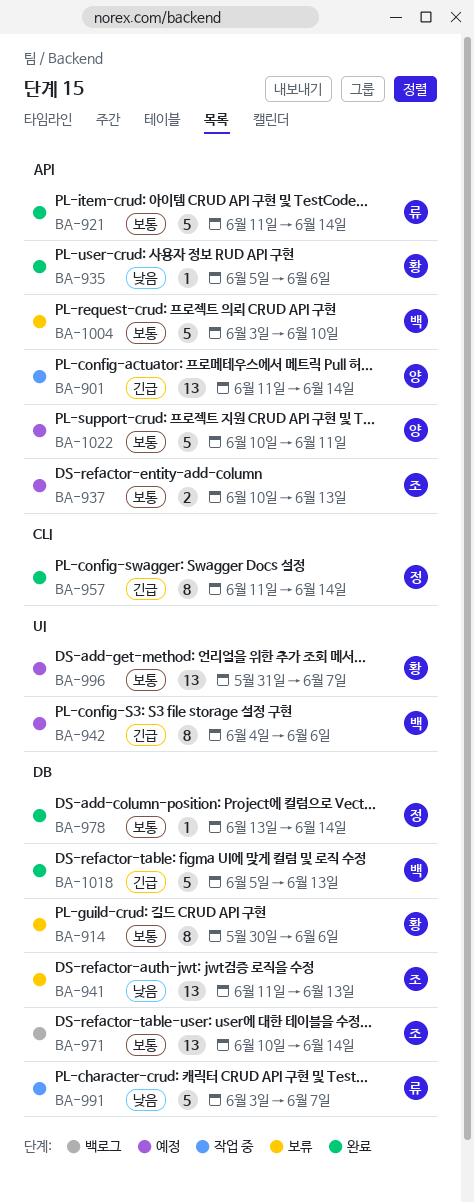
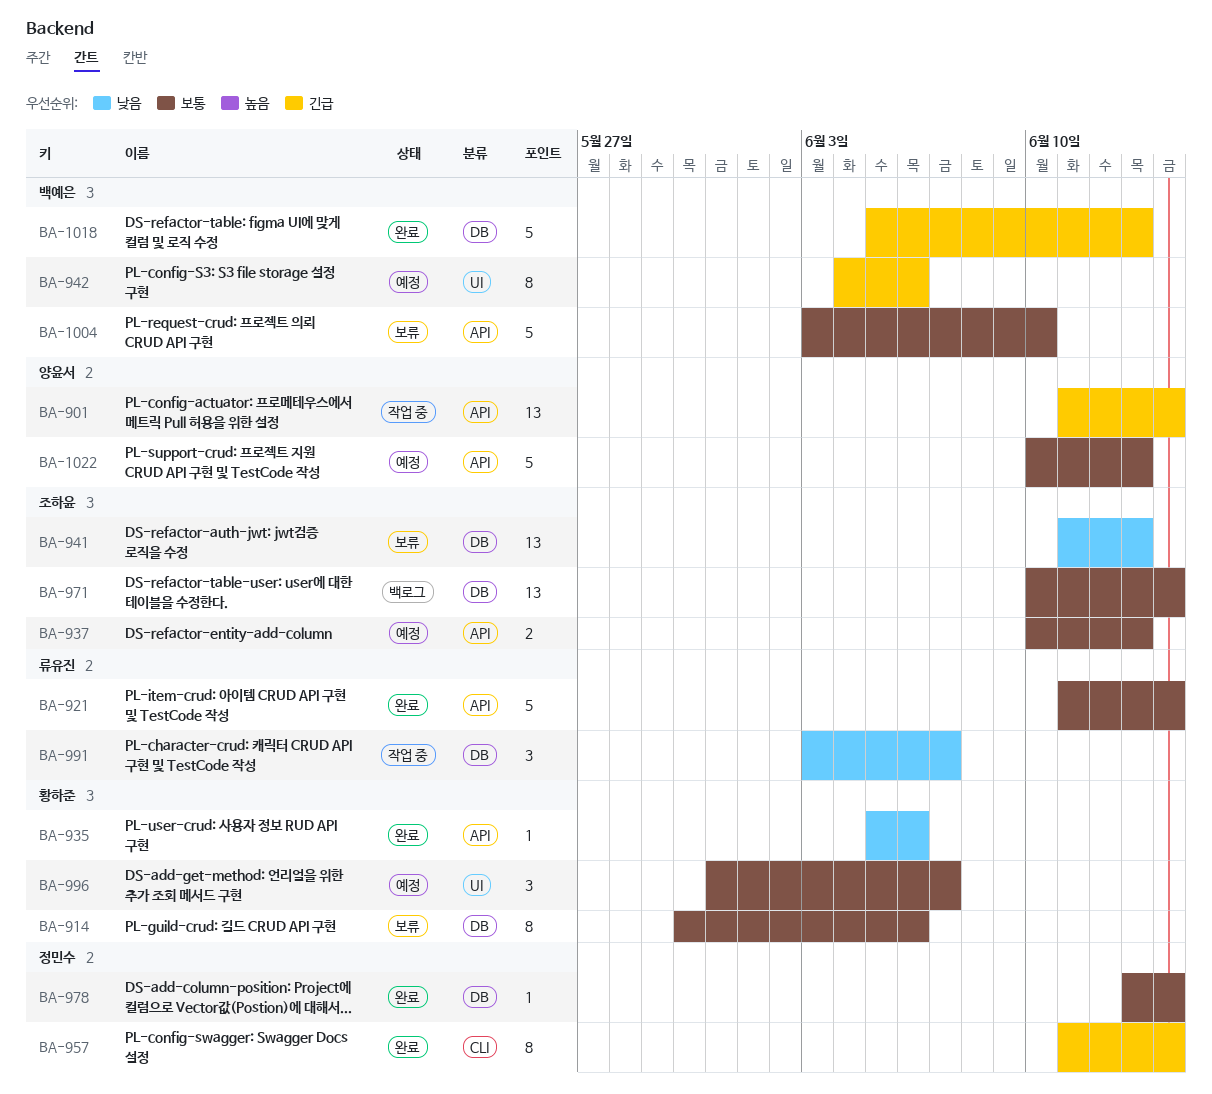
BA-991, estimate: 5 -> 3
BA-996, estimate: 13 -> 3
BA-1022, due: Jun 11 -> Jun 13

